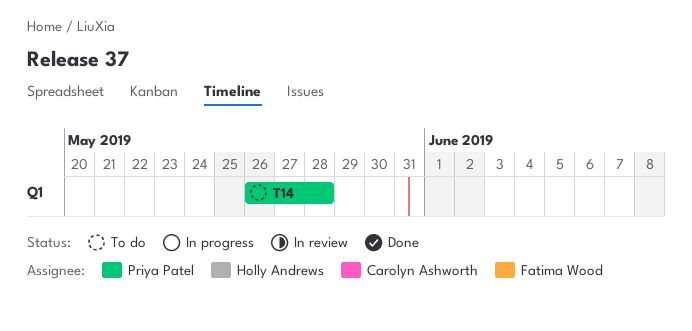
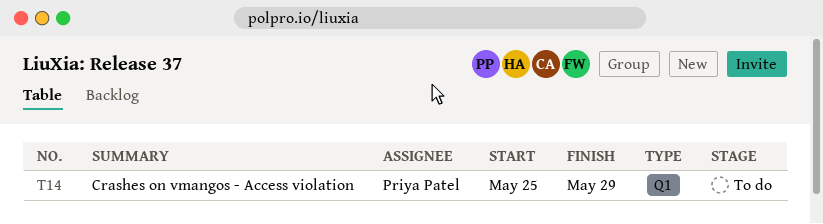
T14, start: May 26 -> May 25
T14, due: May 28 -> May 29

